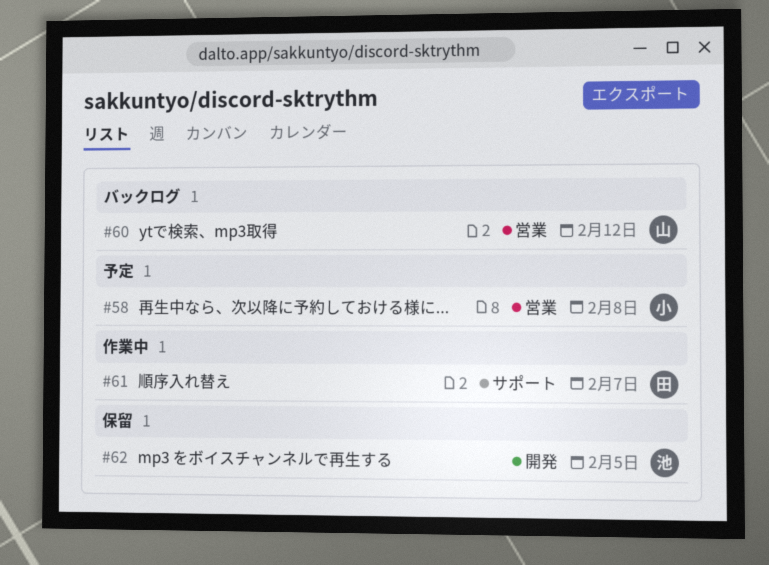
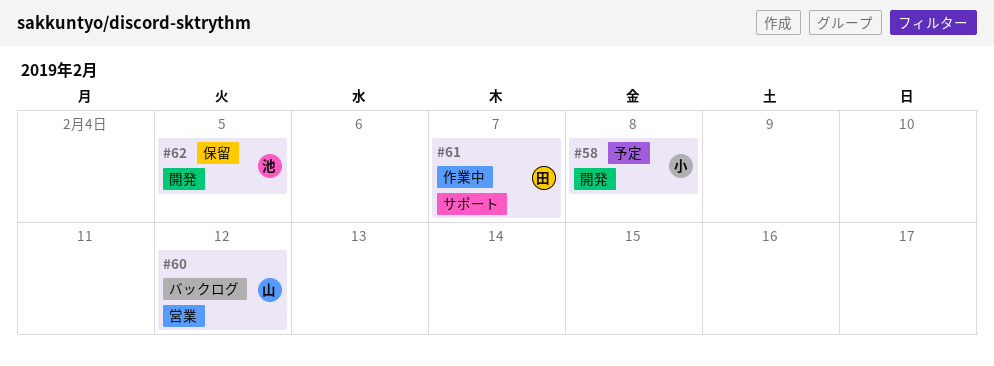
#58, label: 営業 -> 開発

